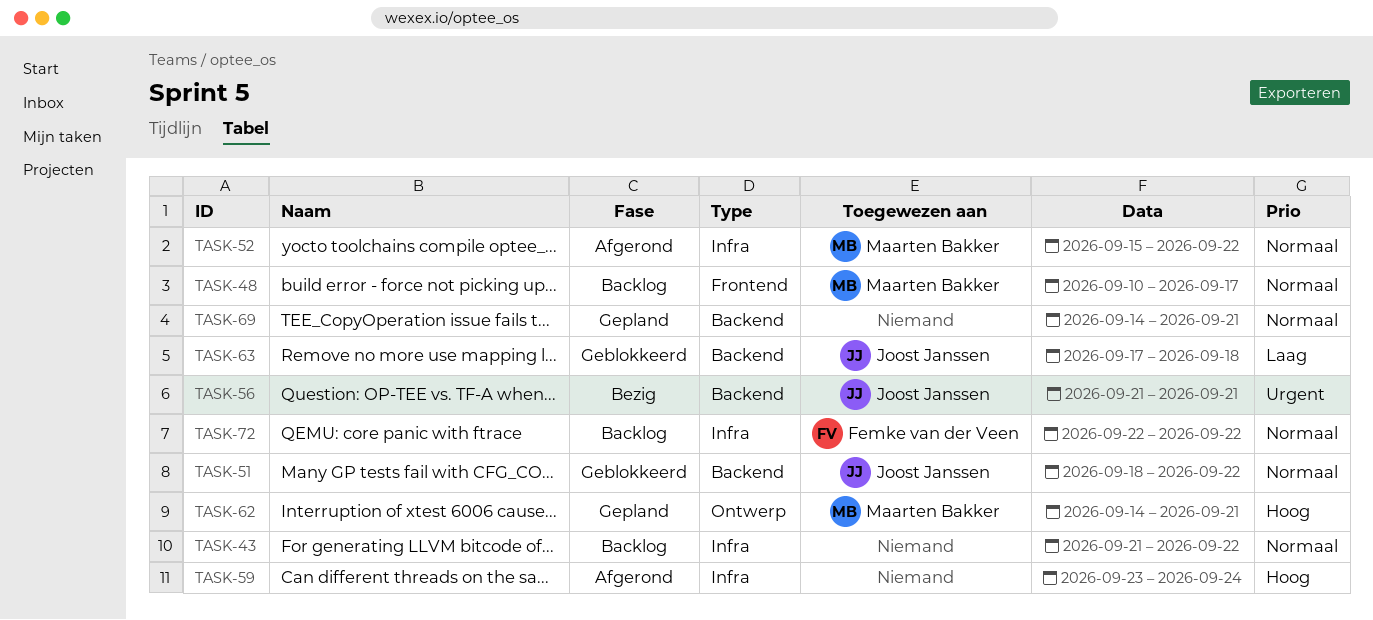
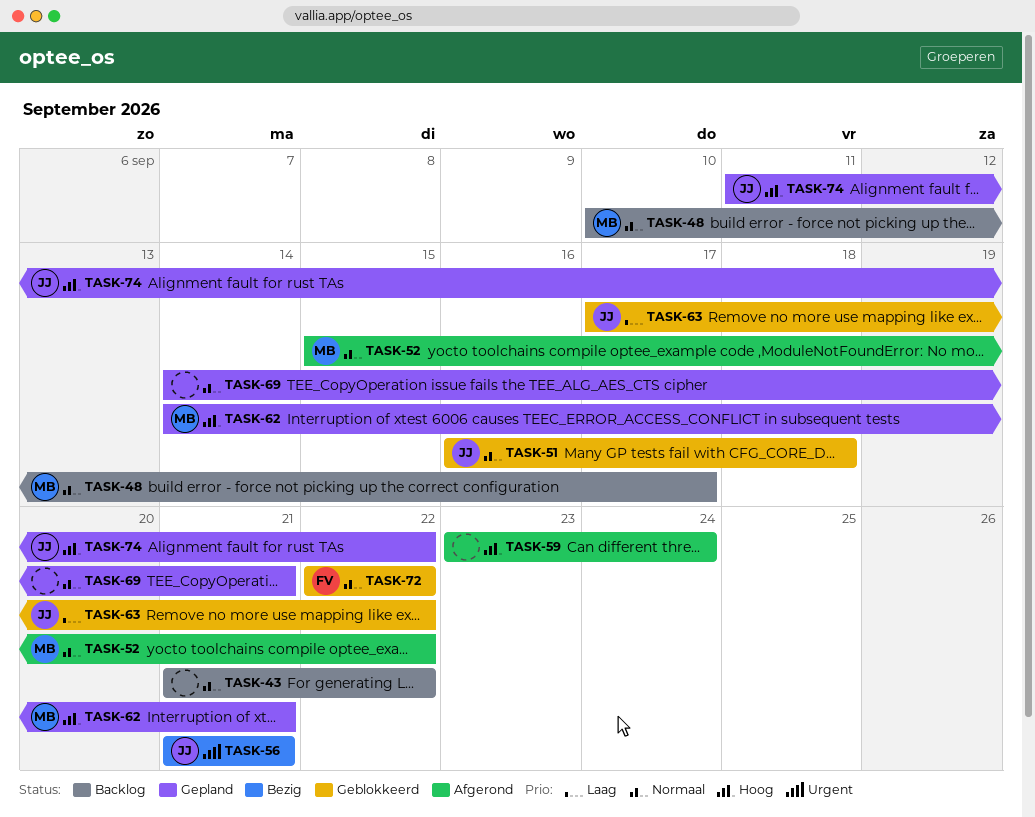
TASK-51, start: Sep 18 -> Sep 16
TASK-51, due: Sep 22 -> Sep 18
TASK-63, due: Sep 18 -> Sep 22
TASK-72, status: Backlog -> Geblokkeerd
TASK-74: none -> present

